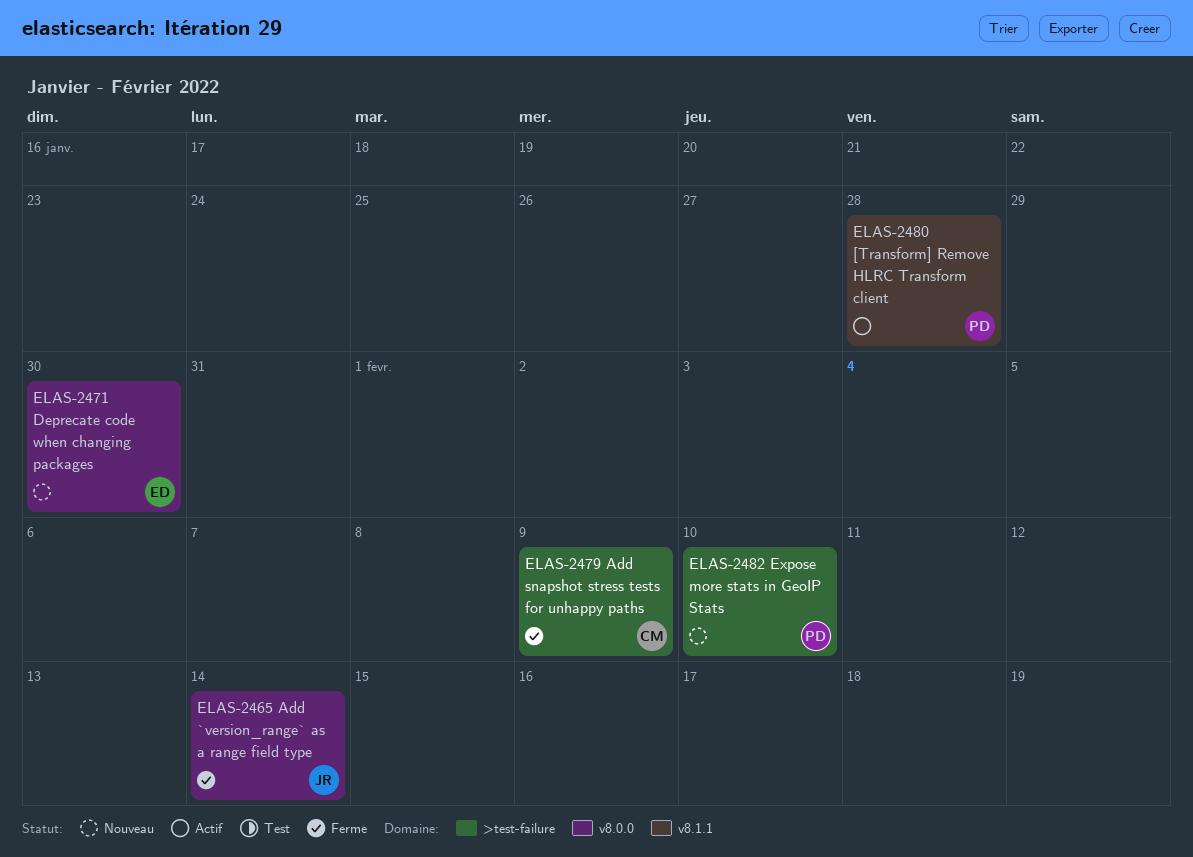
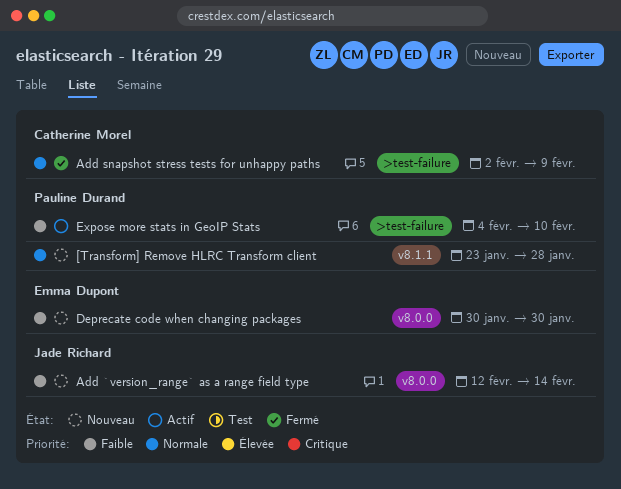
[Transform] Remove HLRC Transform client, status: Actif -> Nouveau
Add `version_range` as a range field type, status: Fermé -> Nouveau
Expose more stats in GeoIP Stats, status: Nouveau -> Actif

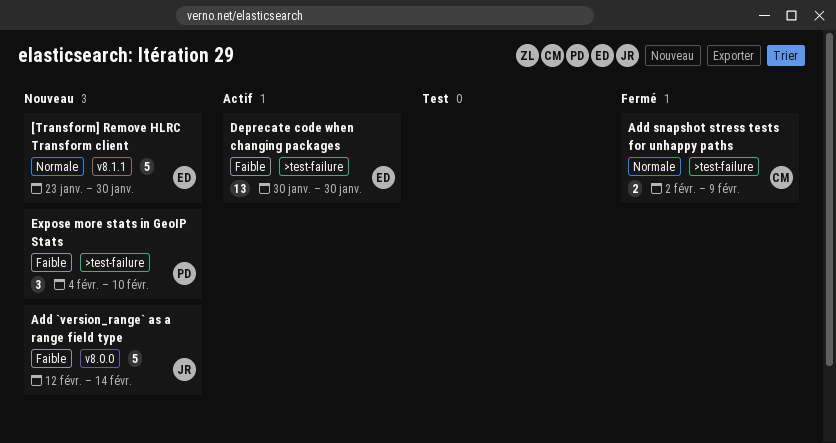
[Transform] Remove HLRC Transform client, owner: Pauline Durand -> Emma Dupont
[Transform] Remove HLRC Transform client, due: Jan 28 -> Jan 30
Deprecate code when changing packages, status: Nouveau -> Actif
Deprecate code when changing packages, label: v8.0.0 -> >test-failure
Expose more stats in GeoIP Stats, status: Actif -> Nouveau

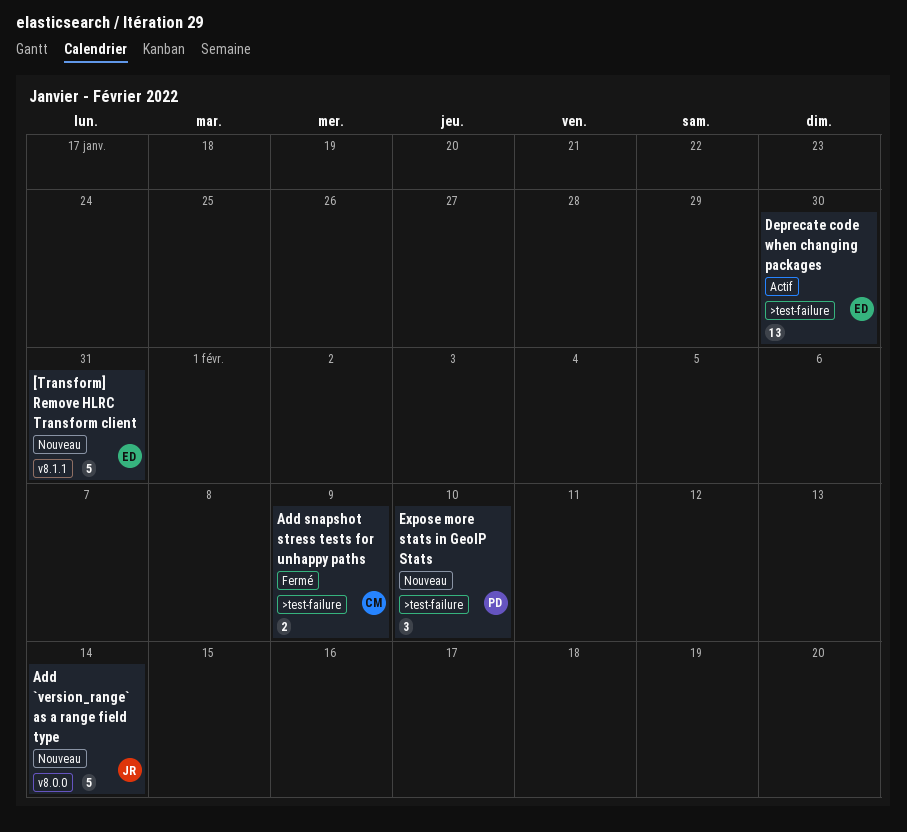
[Transform] Remove HLRC Transform client, due: Jan 30 -> Jan 31

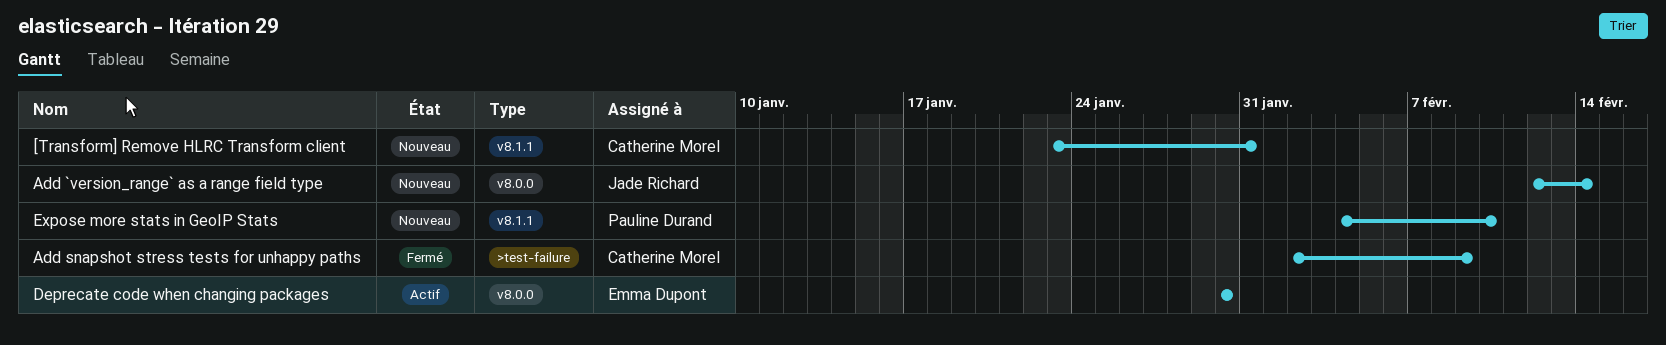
[Transform] Remove HLRC Transform client, owner: Emma Dupont -> Catherine Morel
Deprecate code when changing packages, label: >test-failure -> v8.0.0
Expose more stats in GeoIP Stats, label: >test-failure -> v8.1.1

